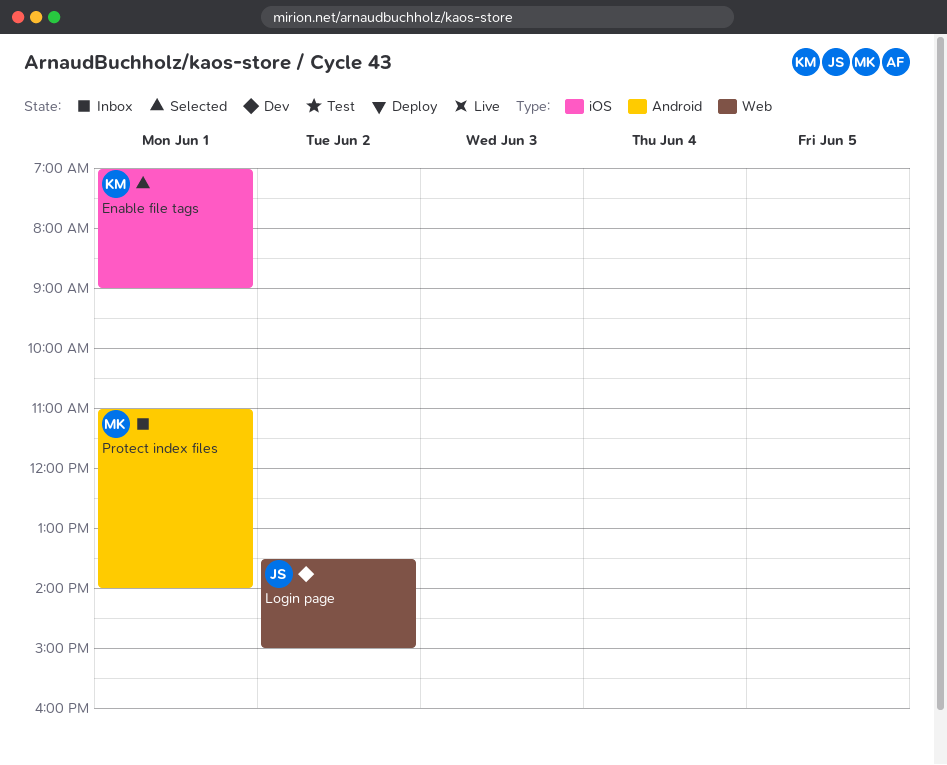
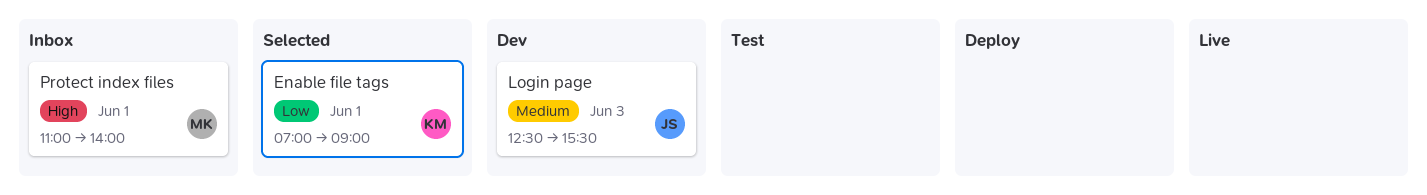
Login page, day: Jun 2 -> Jun 3
Login page, begins: 13:30 -> 12:30
Login page, ends: 15:00 -> 15:30

